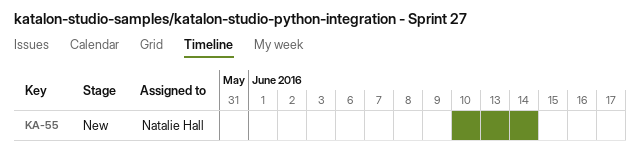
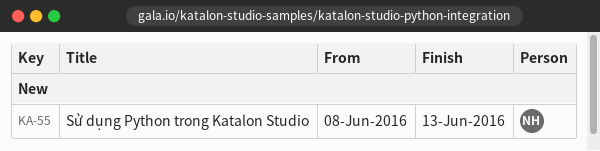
KA-55, start: Jun 10 -> Jun 8
KA-55, due: Jun 14 -> Jun 13

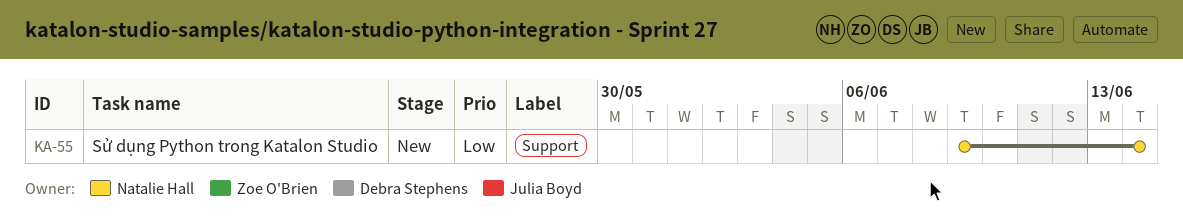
KA-55, start: Jun 8 -> Jun 9
KA-55, due: Jun 13 -> Jun 14

